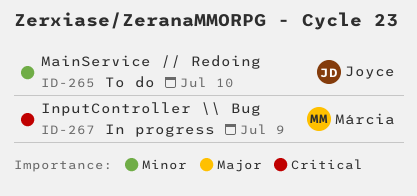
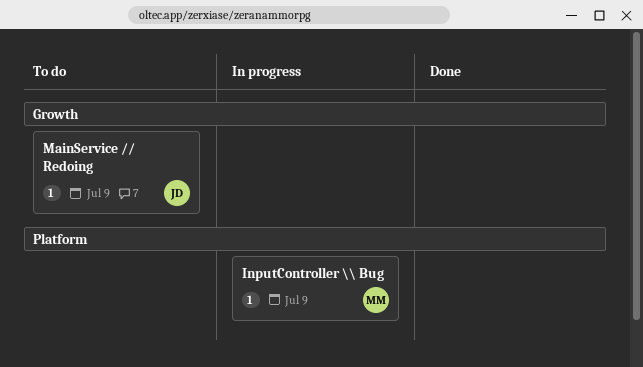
MainService // Redoing, day: Jul 10 -> Jul 9

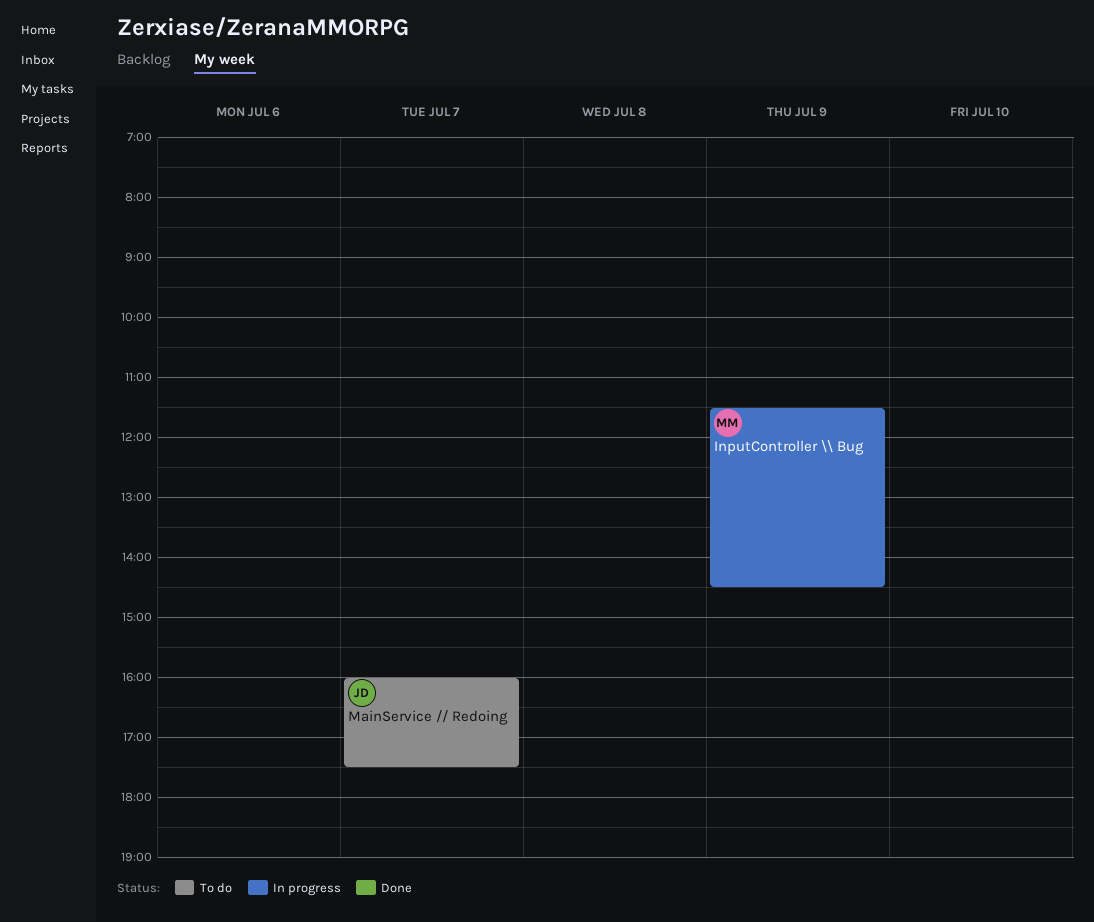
MainService // Redoing, day: Jul 9 -> Jul 7

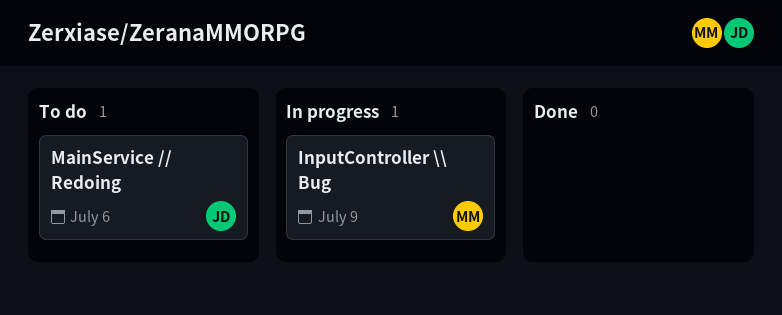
MainService // Redoing, day: Jul 7 -> Jul 6

